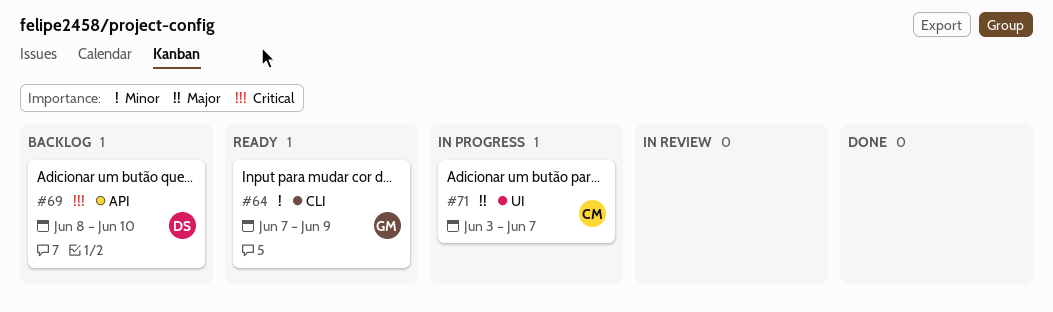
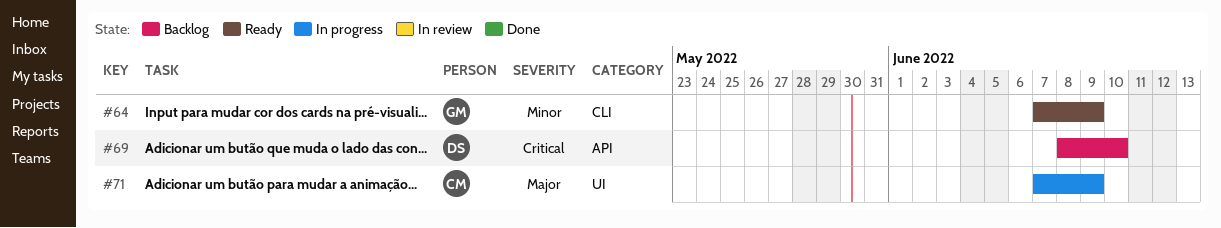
#71, start: Jun 3 -> Jun 7
#71, due: Jun 7 -> Jun 9

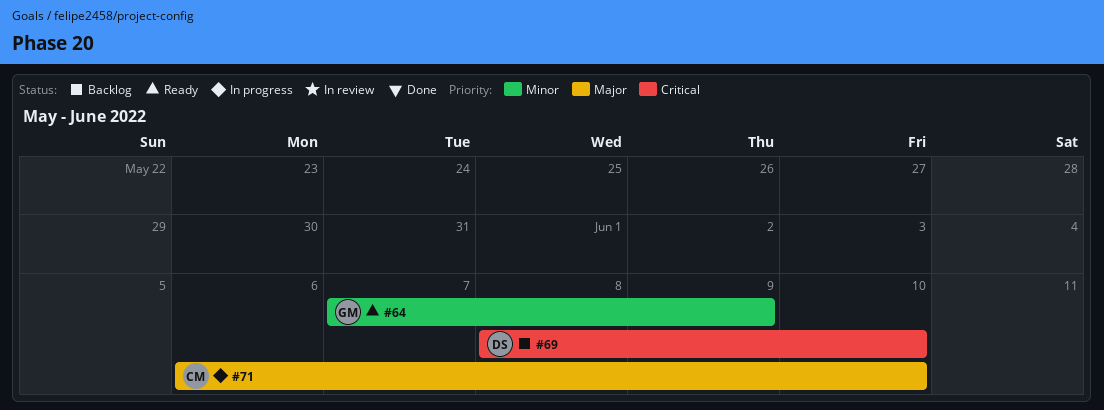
#71, start: Jun 7 -> Jun 6
#71, due: Jun 9 -> Jun 10

